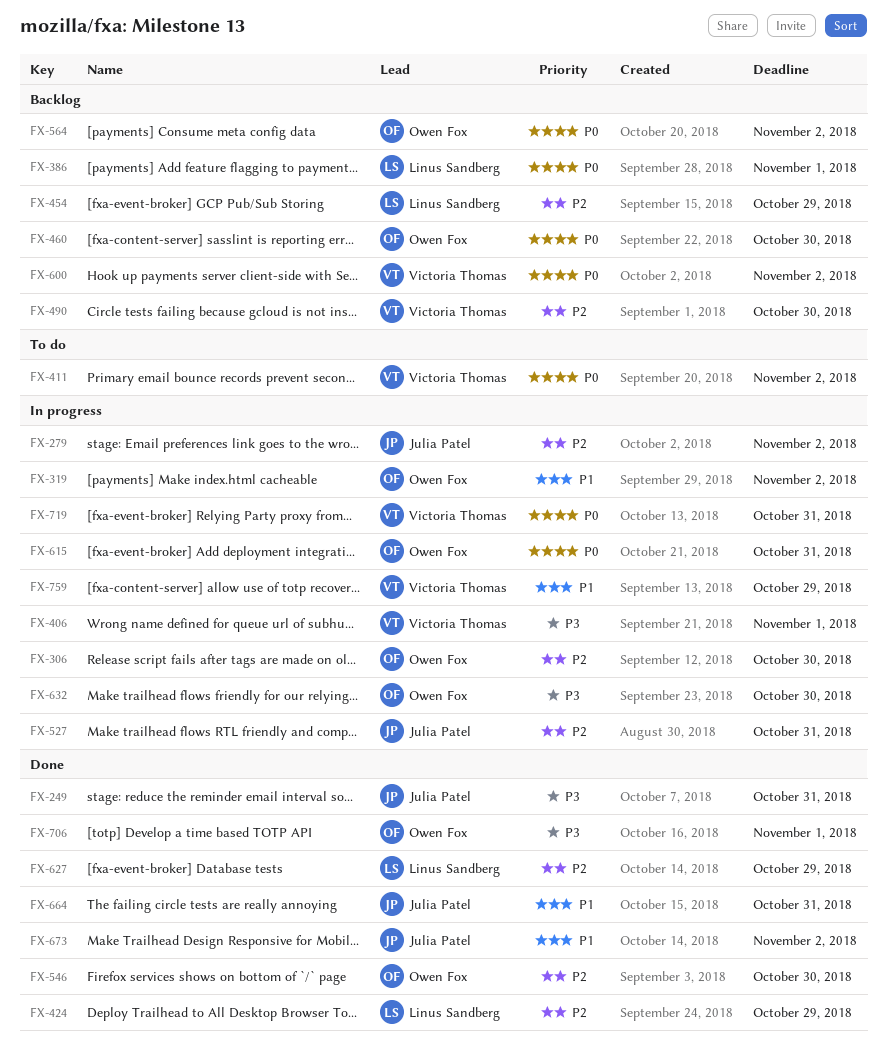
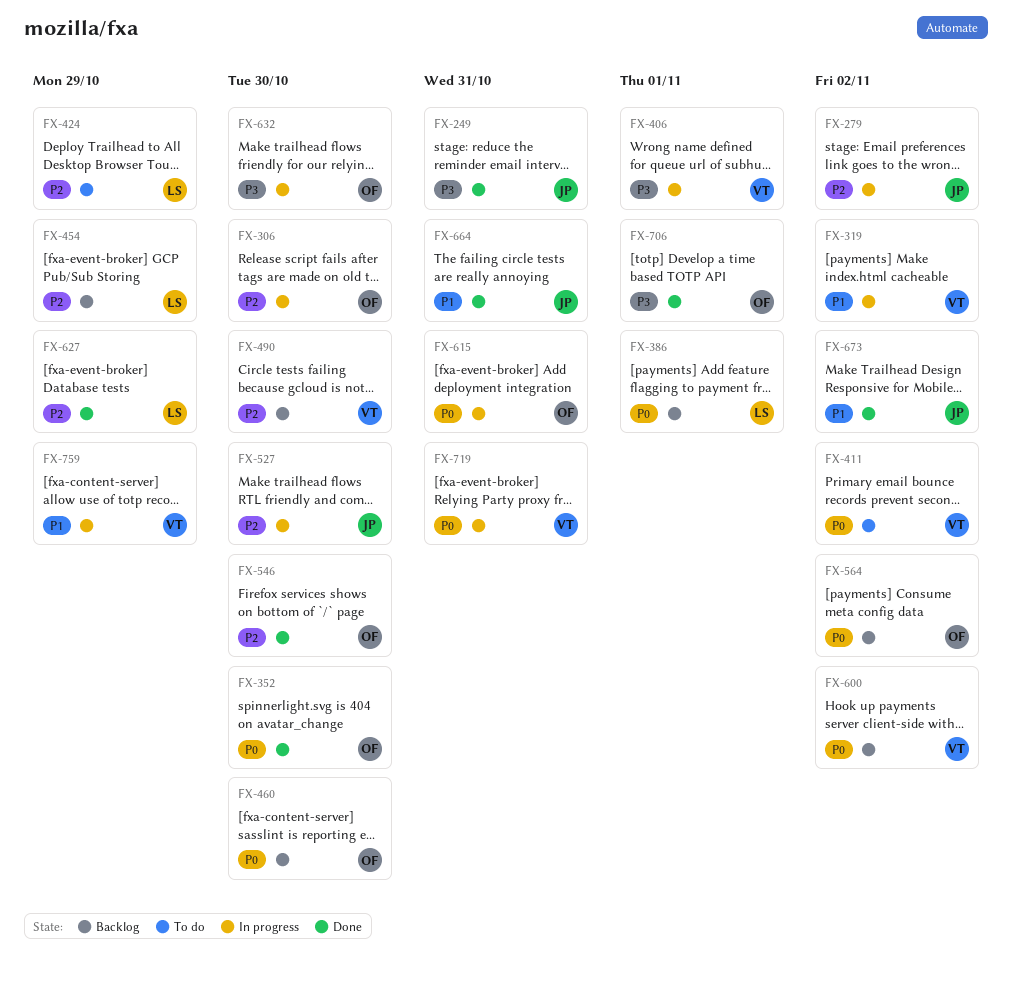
FX-319, owner: Owen Fox -> Victoria Thomas
FX-352: none -> present
FX-424, status: Done -> To do
FX-527, due: Oct 31 -> Oct 30

